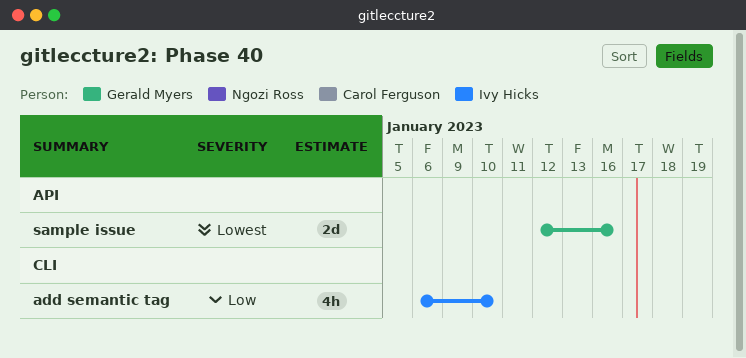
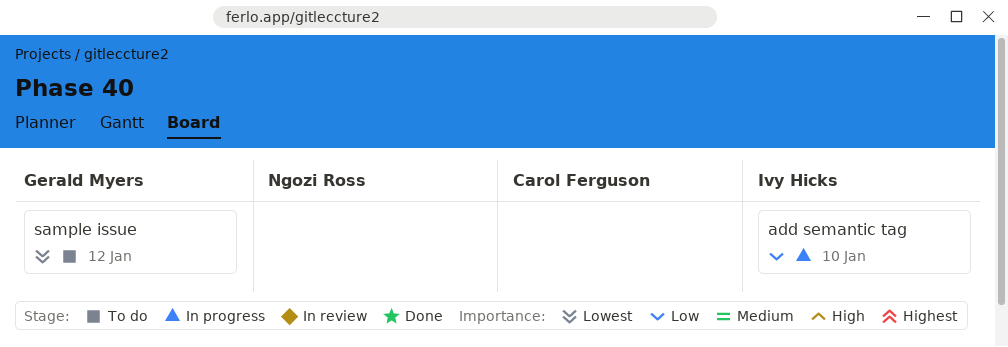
sample issue, due: Jan 16 -> Jan 12

